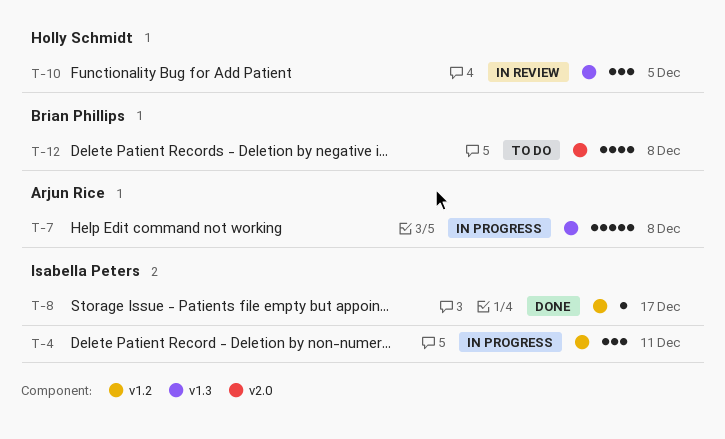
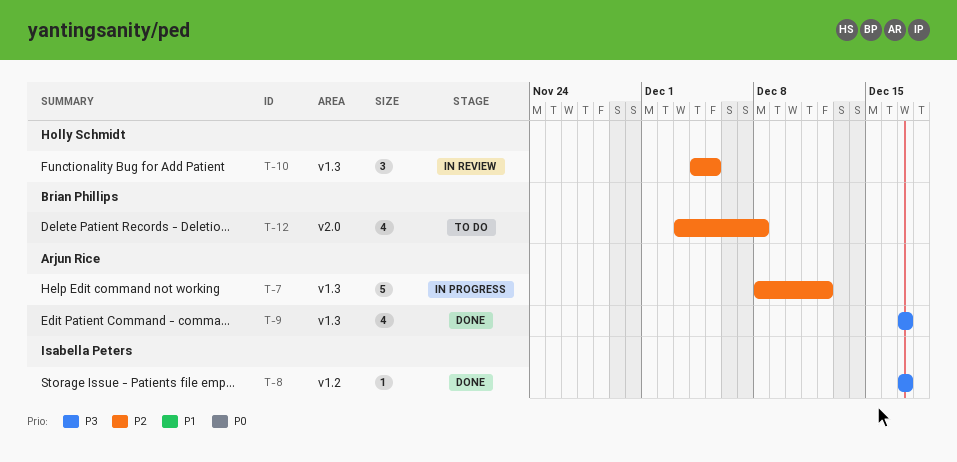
T-4: present -> none
T-7, due: Dec 8 -> Dec 12
T-9: none -> present

